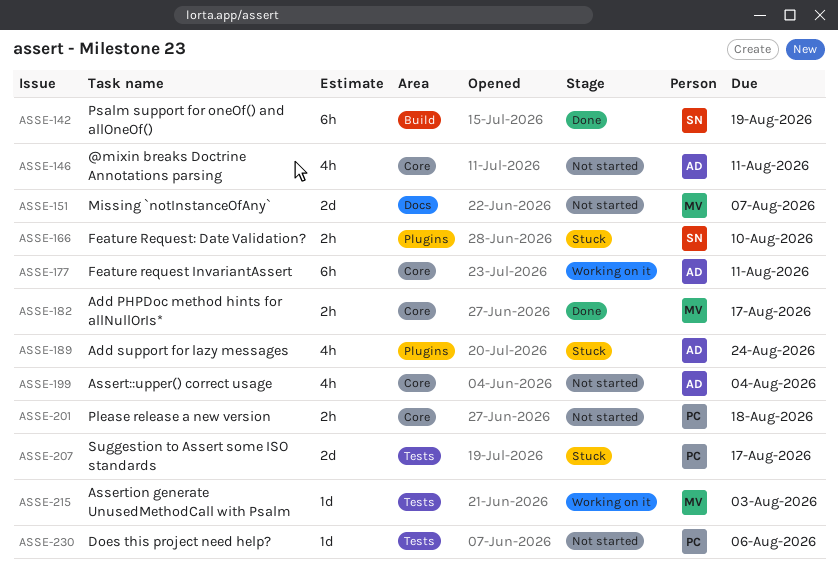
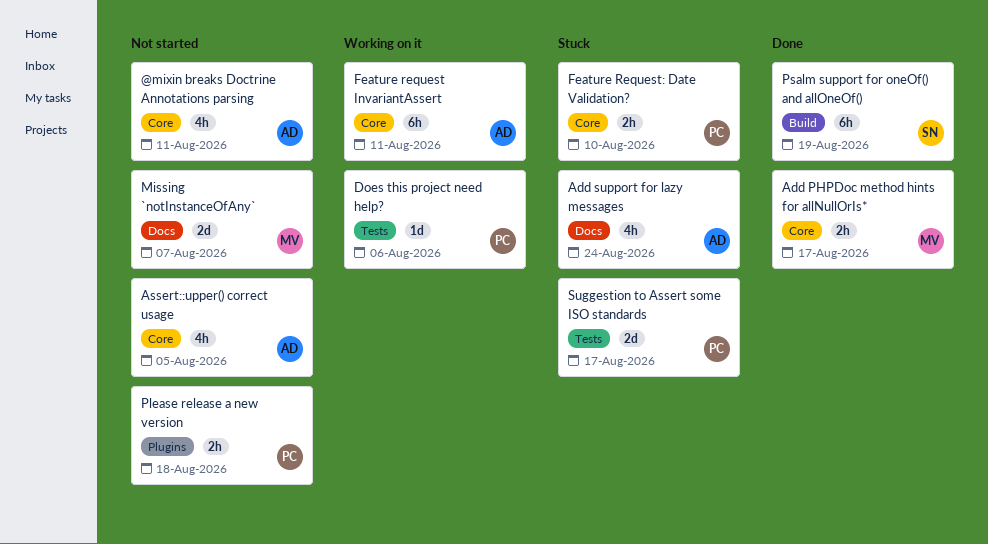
Add support for lazy messages, label: Plugins -> Docs
Assert::upper() correct usage, due: Aug 4 -> Aug 5
Assertion generate UnusedMethodCall with Psalm: present -> none
Does this project need help?, status: Not started -> Working on it
Feature Request: Date Validation?, owner: SN -> PC
Feature Request: Date Validation?, label: Plugins -> Core
Please release a new version, label: Core -> Plugins

